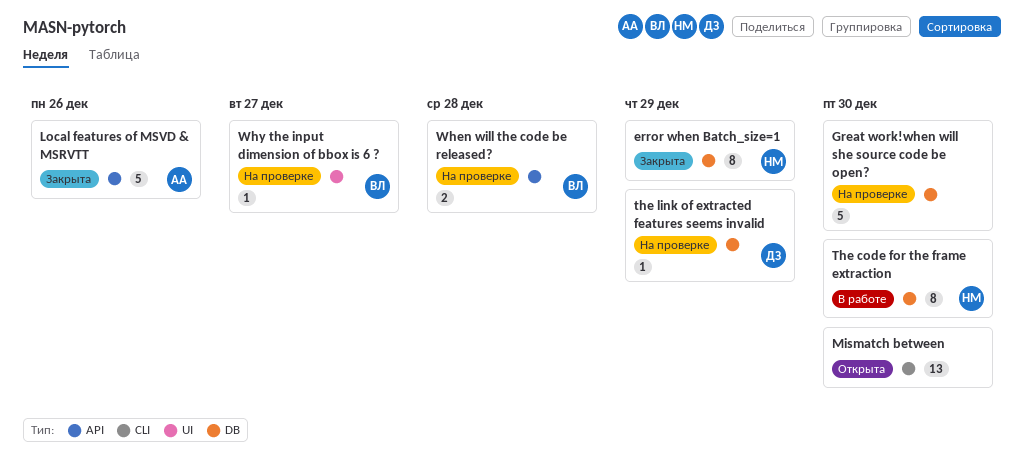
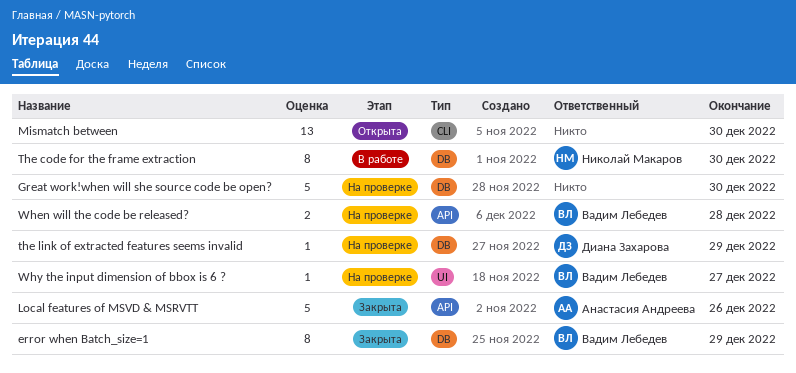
error when Batch_size=1, owner: Николай Макаров -> Вадим Лебедев

